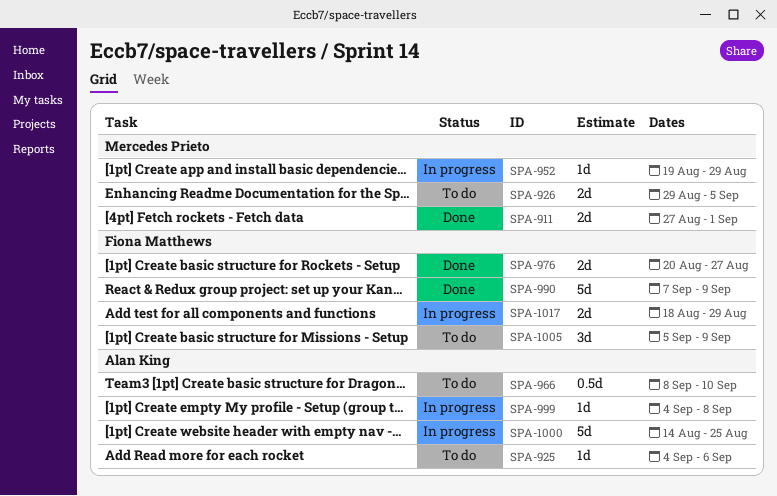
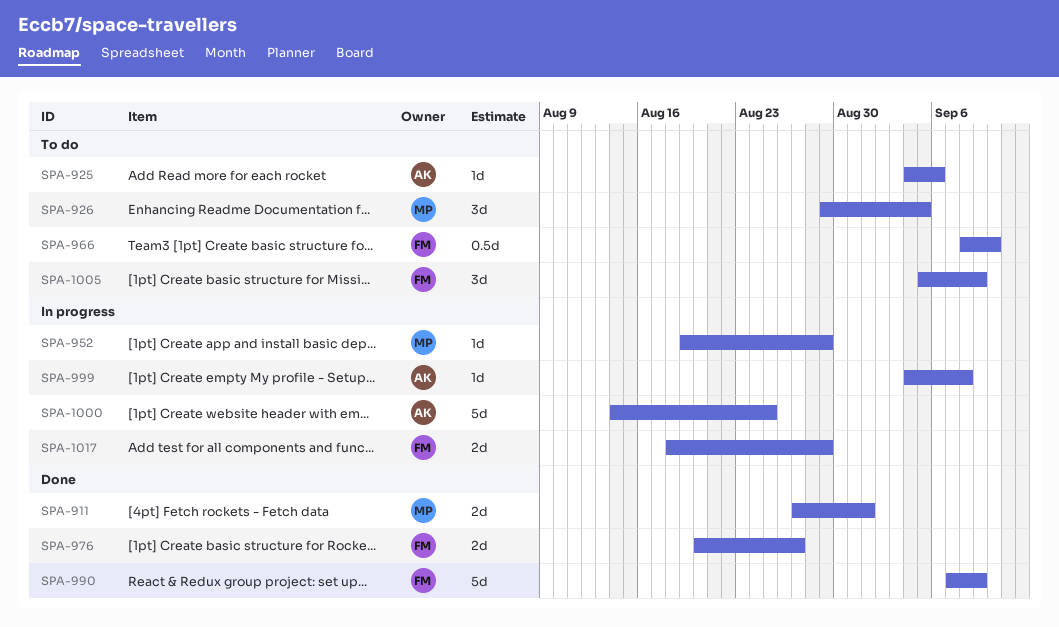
SPA-926, estimate: 2d -> 3d
SPA-966, owner: Alan King -> Fiona Matthews

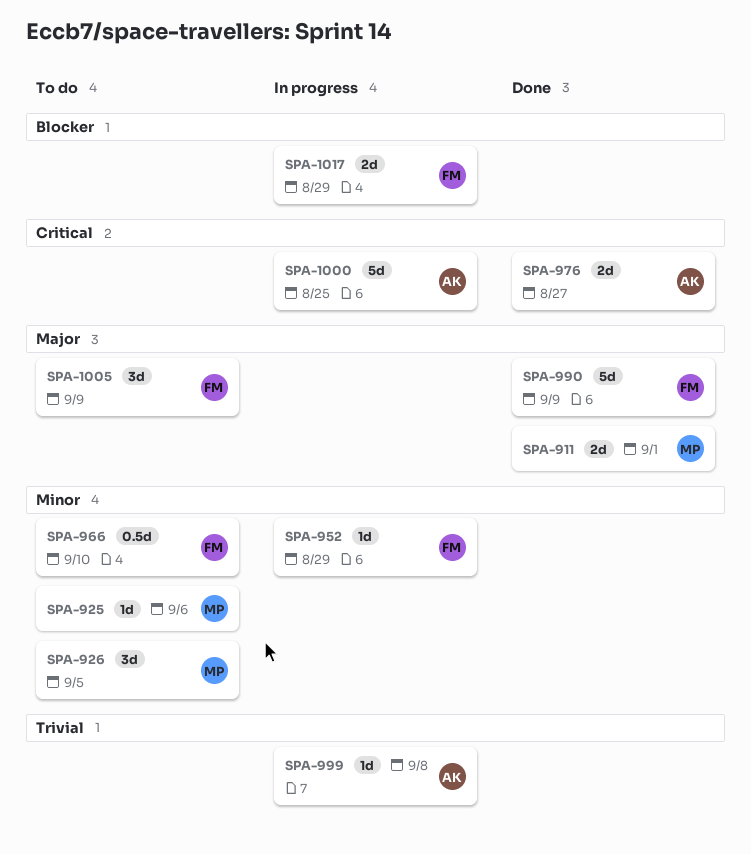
SPA-925, owner: AK -> MP
SPA-952, owner: MP -> FM
SPA-976, owner: FM -> AK

